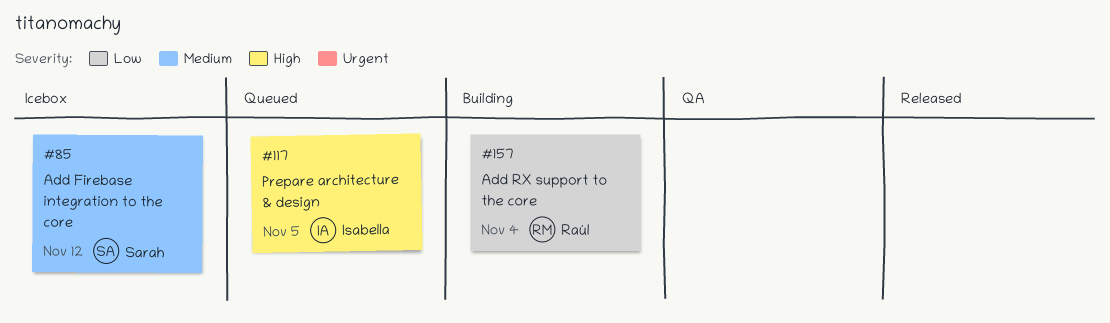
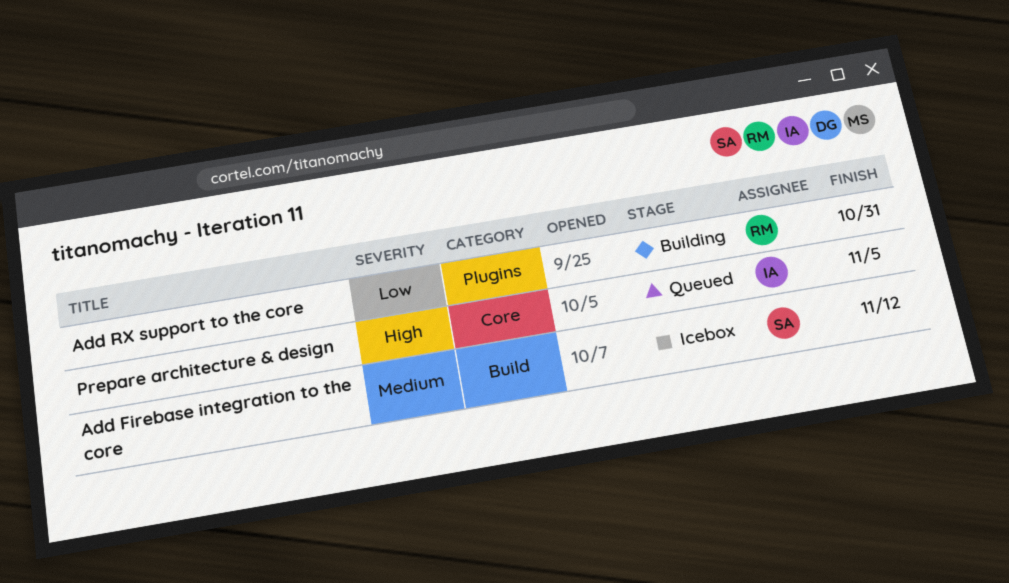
Add RX support to the core, due: Nov 4 -> Oct 31

